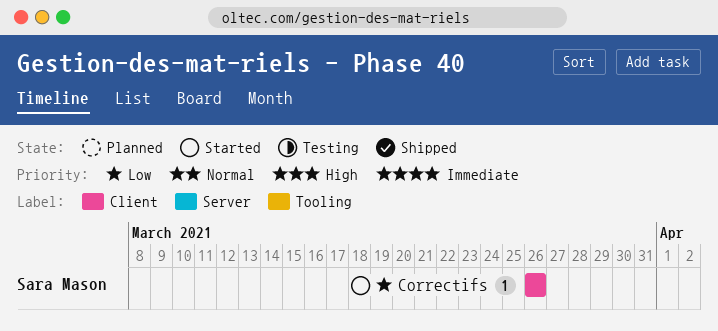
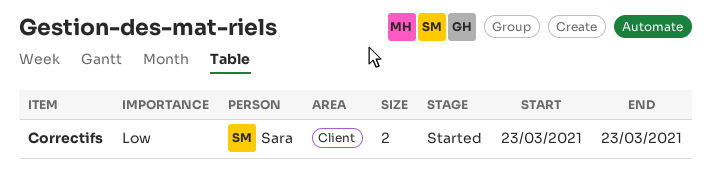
Correctifs, estimate: 1 -> 2
Correctifs, start: Mar 26 -> Mar 23
Correctifs, due: Mar 26 -> Mar 23

